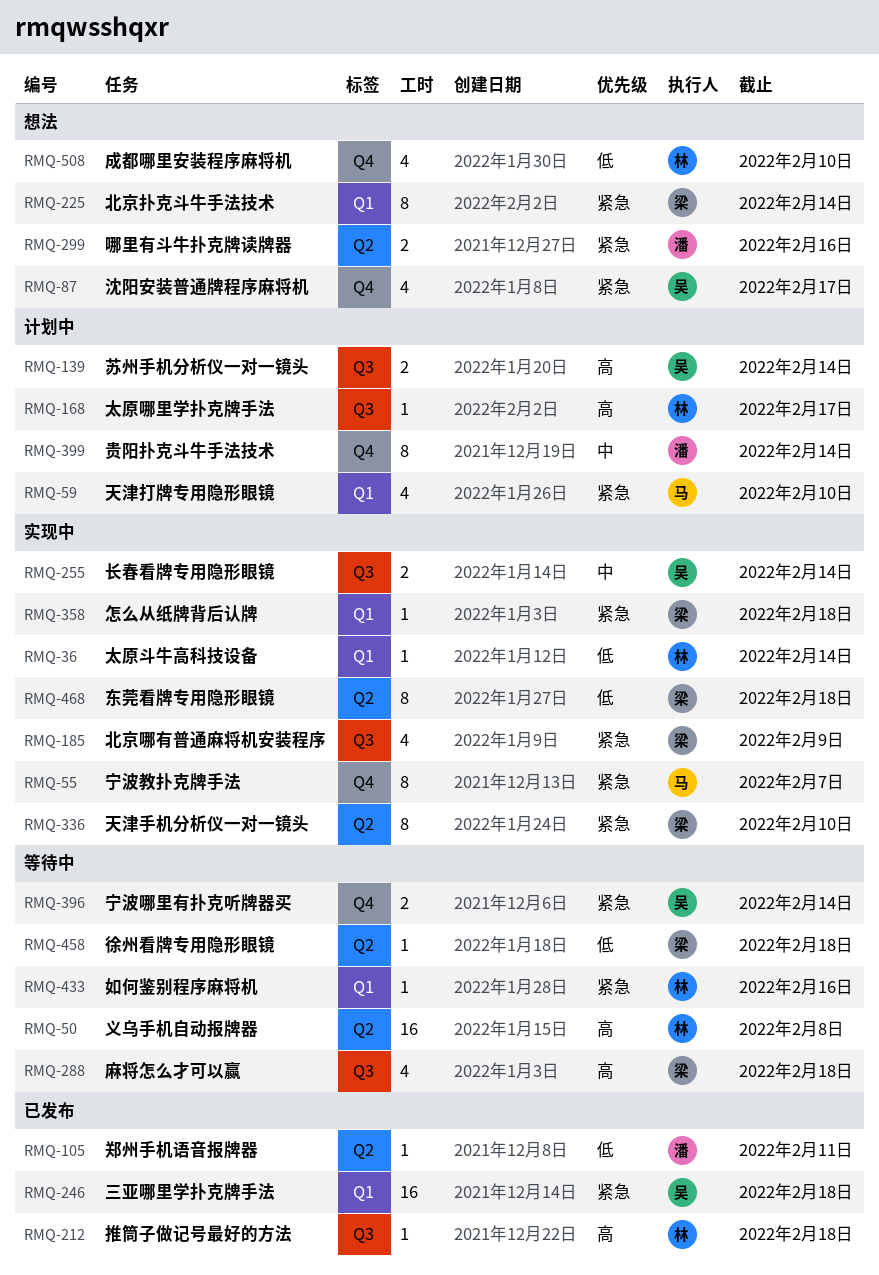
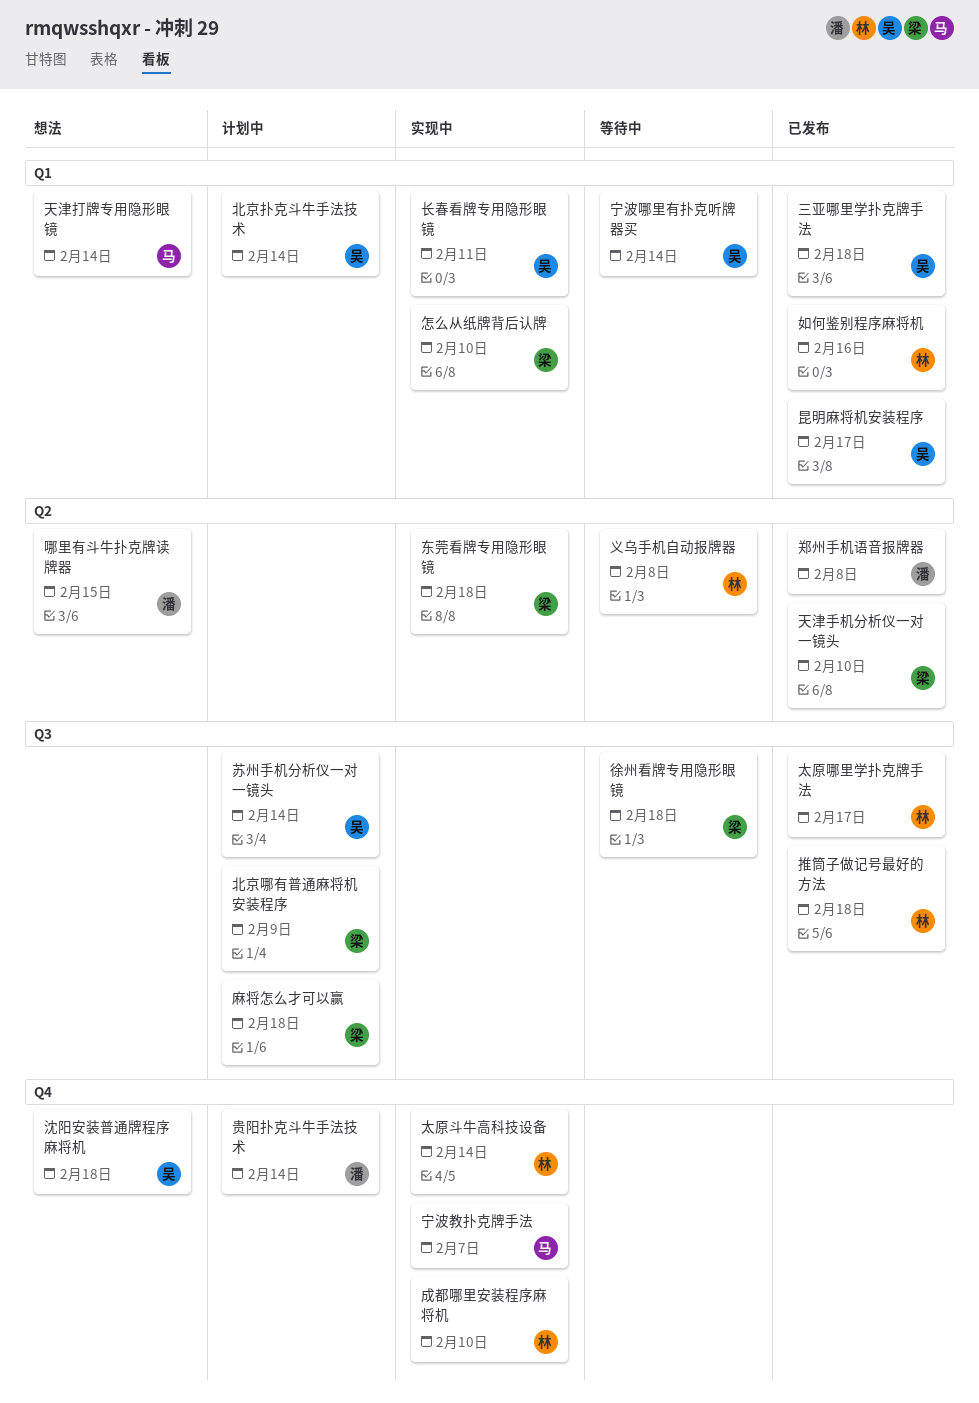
北京哪有普通麻将机安装程序, status: 实现中 -> 计划中
北京扑克斗牛手法技术, status: 想法 -> 计划中
北京扑克斗牛手法技术, owner: 梁 -> 吴
哪里有斗牛扑克牌读牌器, due: Feb 16 -> Feb 15
天津手机分析仪一对一镜头, status: 实现中 -> 已发布
天津打牌专用隐形眼镜, status: 计划中 -> 想法
天津打牌专用隐形眼镜, due: Feb 10 -> Feb 14
太原哪里学扑克牌手法, status: 计划中 -> 已发布
太原斗牛高科技设备, label: Q1 -> Q4
如何鉴别程序麻将机, status: 等待中 -> 已发布
宁波哪里有扑克听牌器买, label: Q4 -> Q1
徐州看牌专用隐形眼镜, label: Q2 -> Q3
怎么从纸牌背后认牌, due: Feb 18 -> Feb 10
成都哪里安装程序麻将机, status: 想法 -> 实现中
昆明麻将机安装程序: none -> present
沈阳安装普通牌程序麻将机, due: Feb 17 -> Feb 18
郑州手机语音报牌器, due: Feb 11 -> Feb 8
长春看牌专用隐形眼镜, label: Q3 -> Q1
长春看牌专用隐形眼镜, due: Feb 14 -> Feb 11
麻将怎么才可以赢, status: 等待中 -> 计划中

